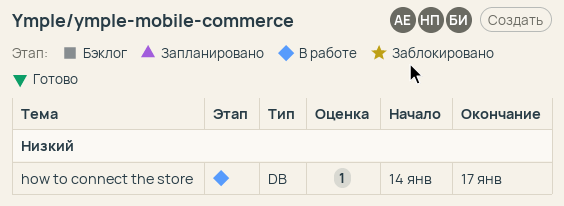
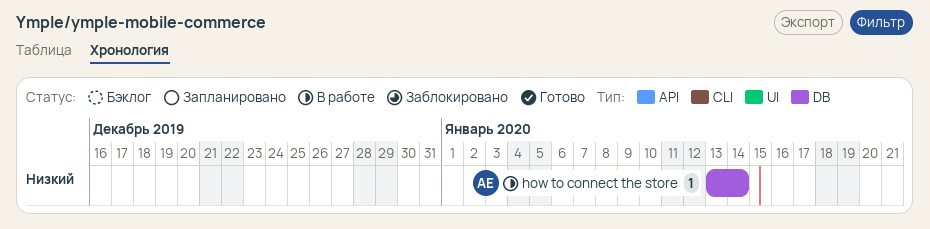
how to connect the store, start: Jan 14 -> Jan 13
how to connect the store, due: Jan 17 -> Jan 14

